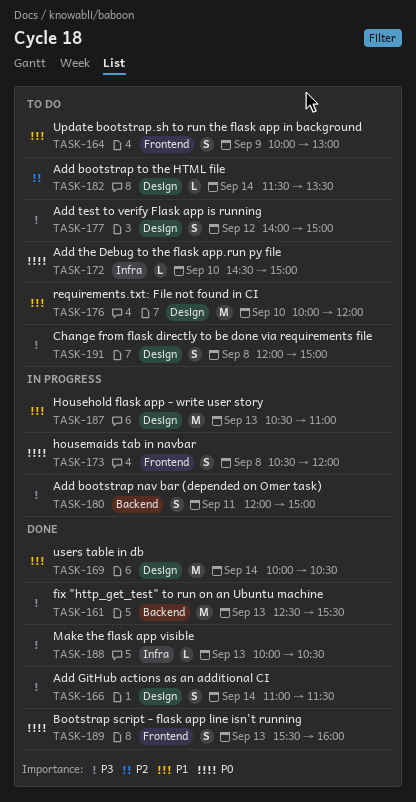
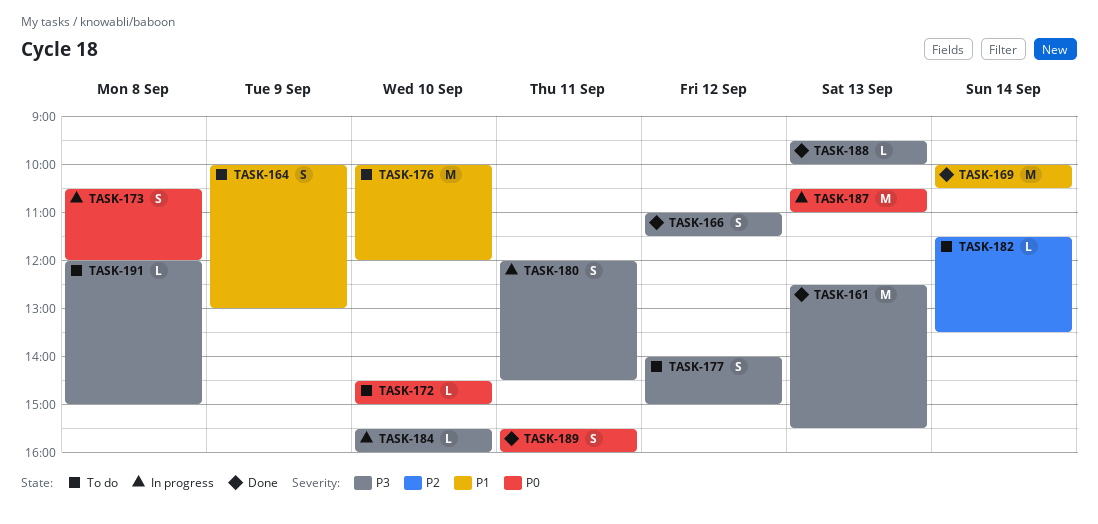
TASK-166, day: Sep 14 -> Sep 12
TASK-180, ends: 15:00 -> 14:30
TASK-184: none -> present
TASK-187, priority: P1 -> P0
TASK-188, begins: 10:00 -> 09:30
TASK-188, ends: 10:30 -> 10:00
TASK-189, day: Sep 13 -> Sep 11
TASK-191, estimate: S -> L

